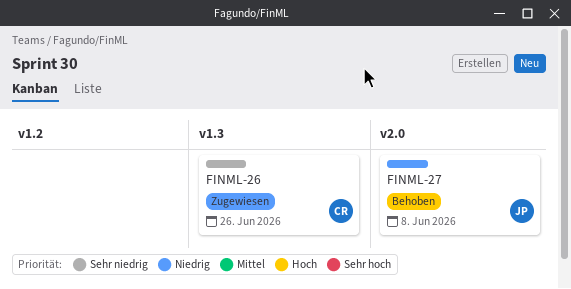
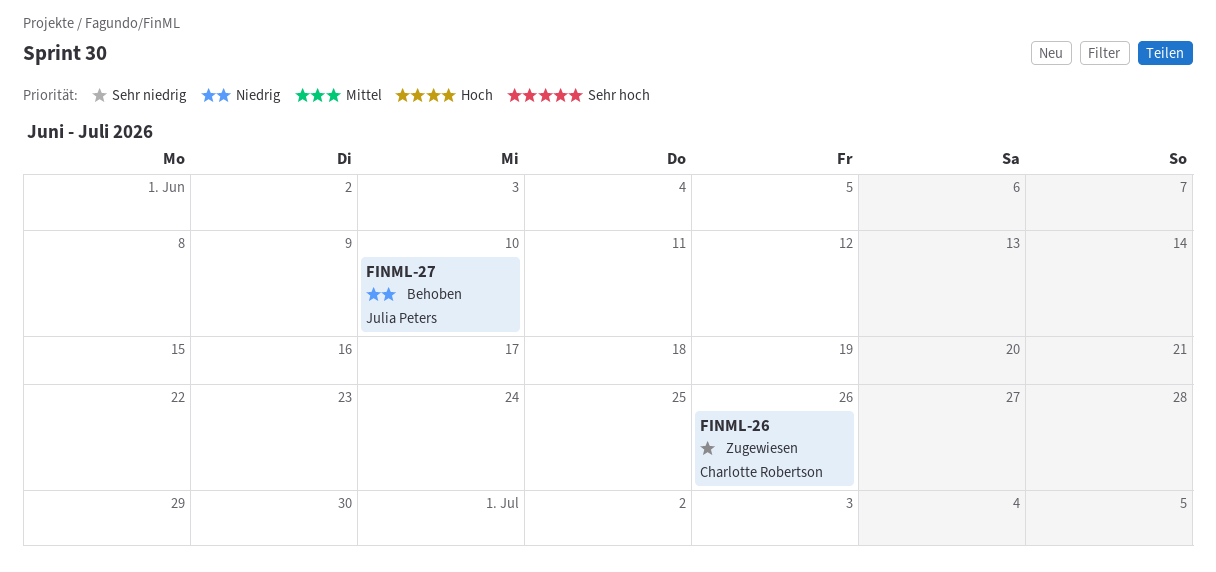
FINML-27, due: Jun 8 -> Jun 10

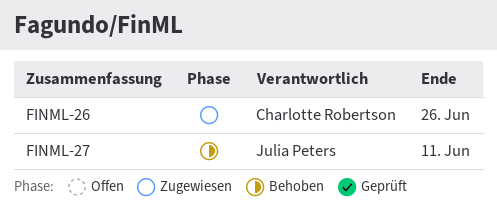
FINML-27, due: Jun 10 -> Jun 11

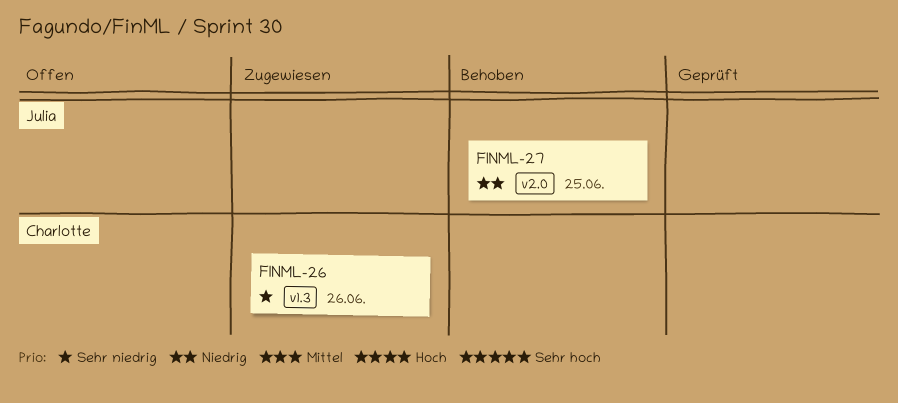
FINML-27, due: Jun 11 -> Jun 25

